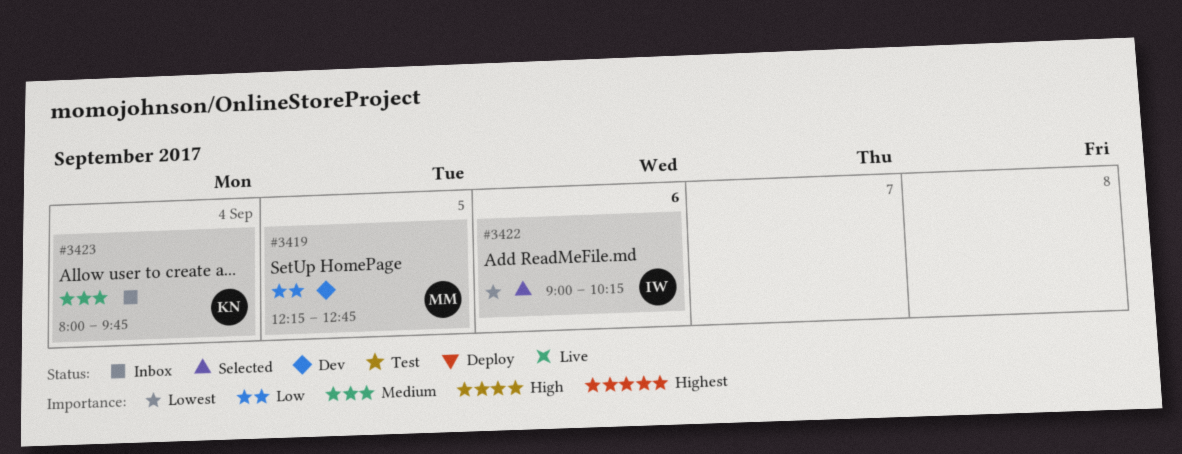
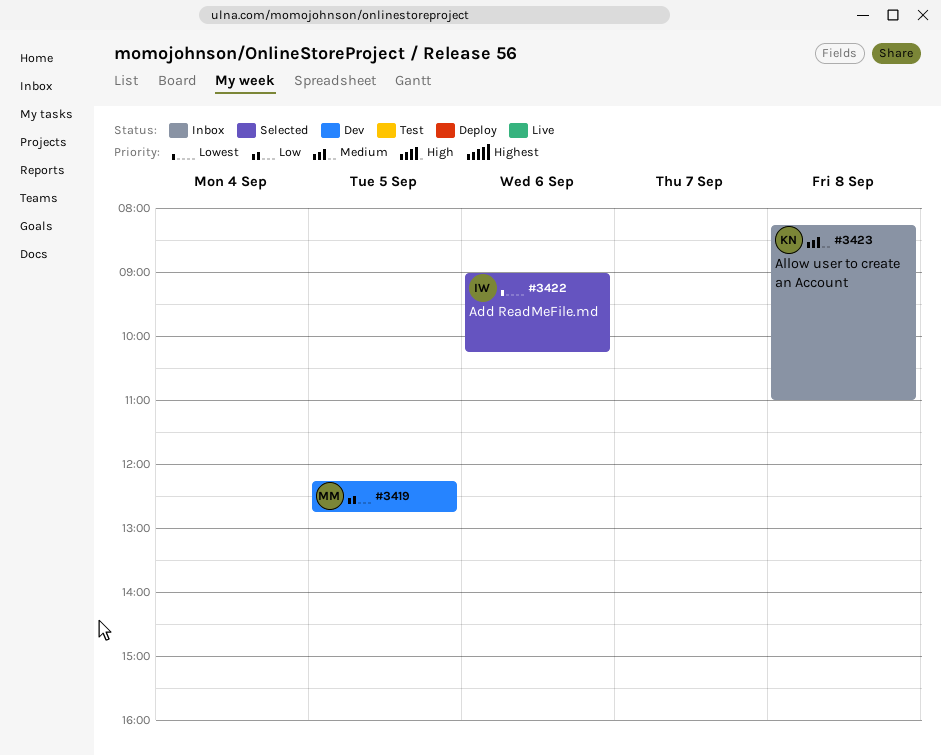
#3423, day: Sep 4 -> Sep 8
#3423, begins: 08:00 -> 08:15
#3423, ends: 09:45 -> 11:00

